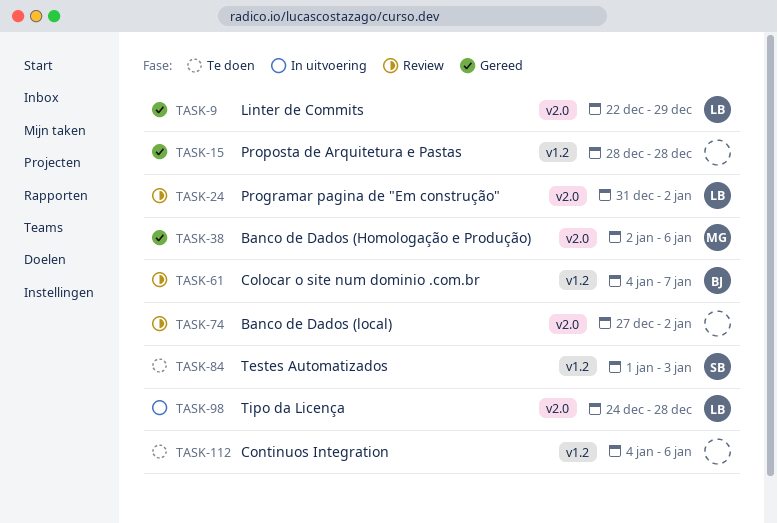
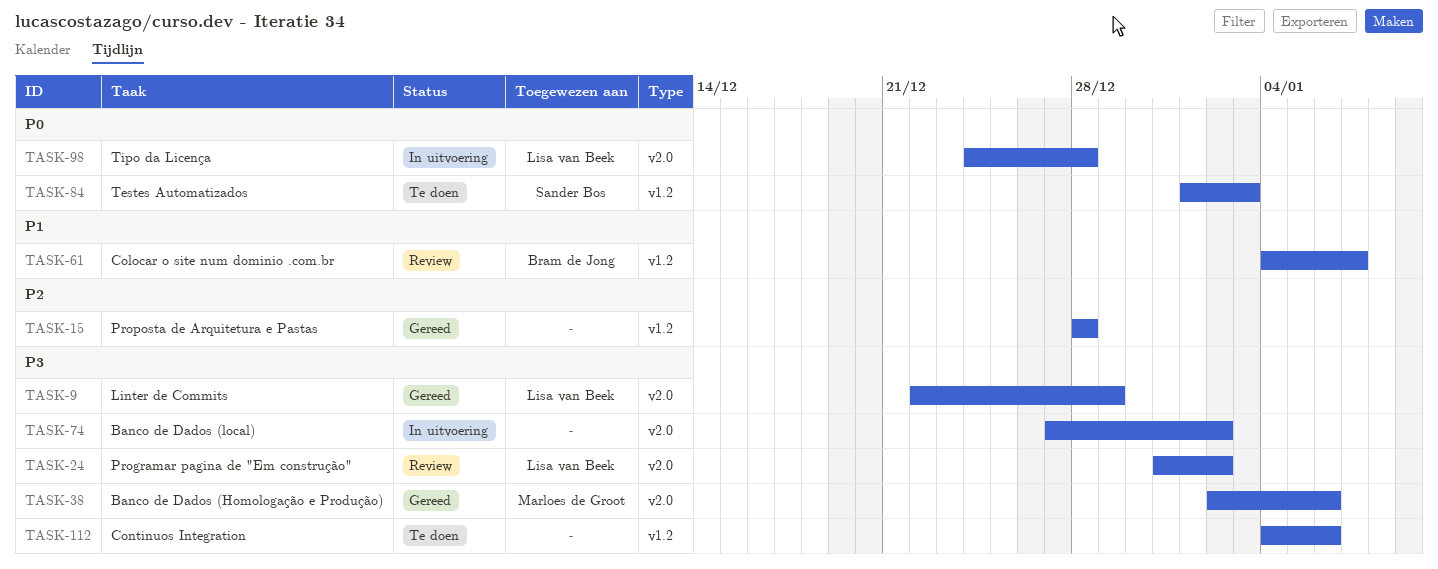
TASK-74, status: Review -> In uitvoering

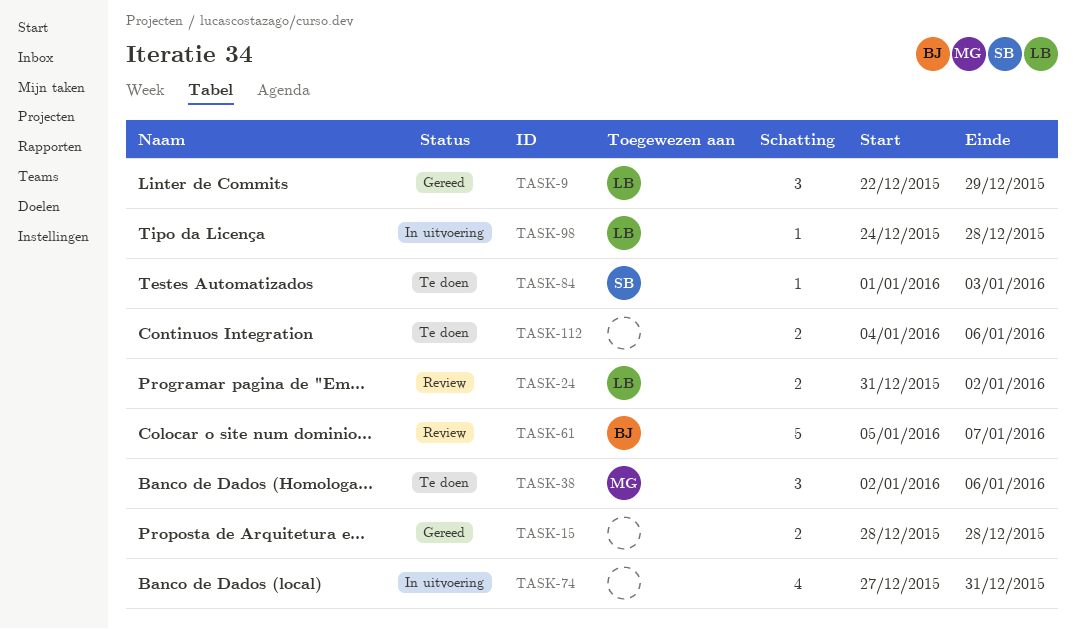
TASK-38, status: Gereed -> Te doen
TASK-61, start: Jan 4 -> Jan 5
TASK-74, due: Jan 2 -> Dec 31

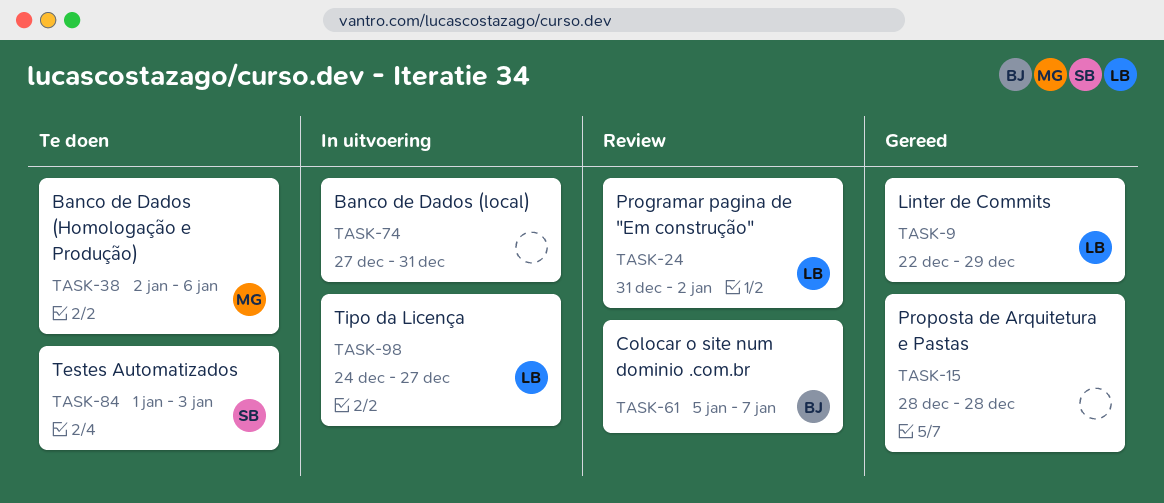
TASK-98, due: Dec 28 -> Dec 27
TASK-112: present -> none

